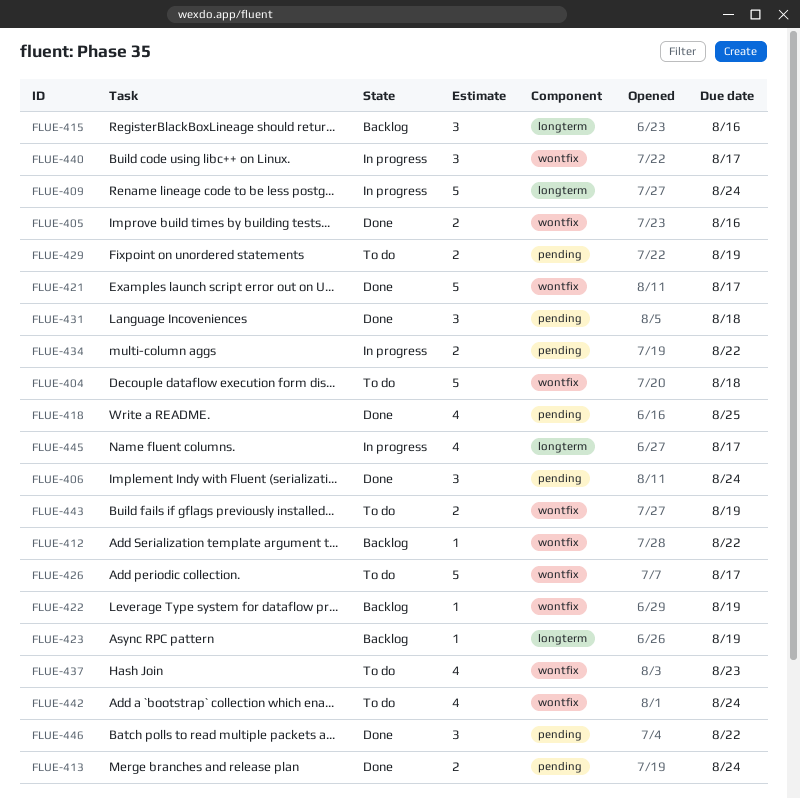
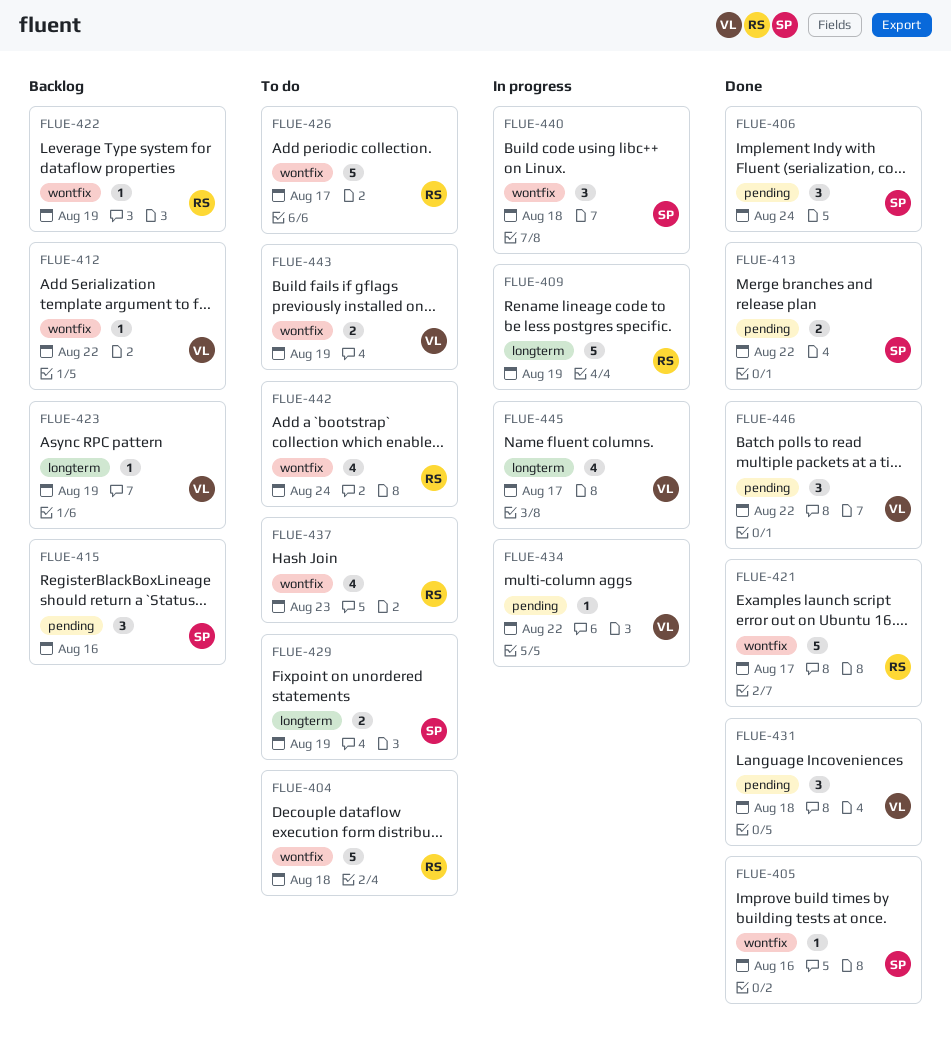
FLUE-405, estimate: 2 -> 1
FLUE-409, due: Aug 24 -> Aug 19
FLUE-413, due: Aug 24 -> Aug 22
FLUE-415, label: longterm -> pending
FLUE-418: present -> none
FLUE-429, label: pending -> longterm
FLUE-434, estimate: 2 -> 1
FLUE-440, due: Aug 17 -> Aug 18

